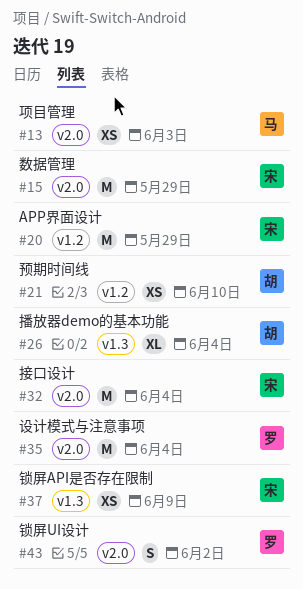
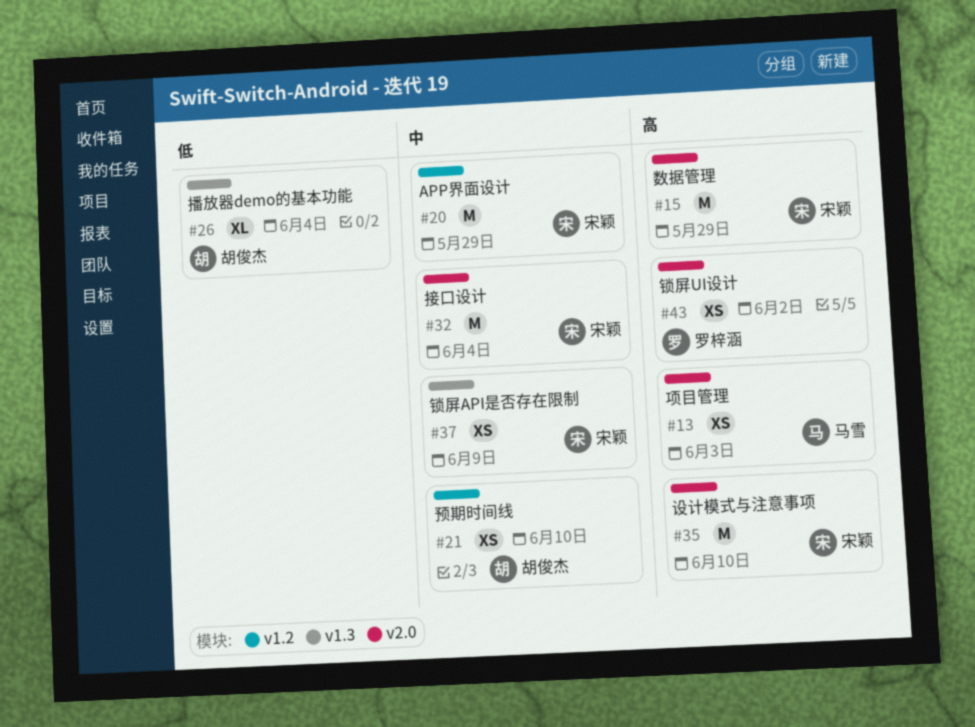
#35, owner: 罗梓涵 -> 宋颖
#35, due: Jun 4 -> Jun 10
#43, estimate: S -> XS

